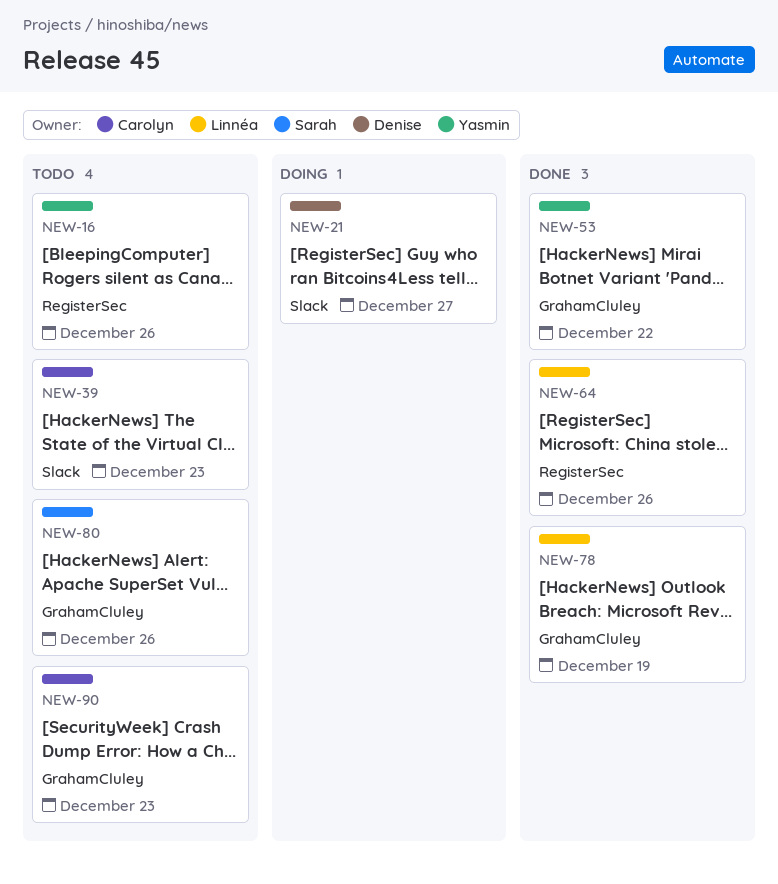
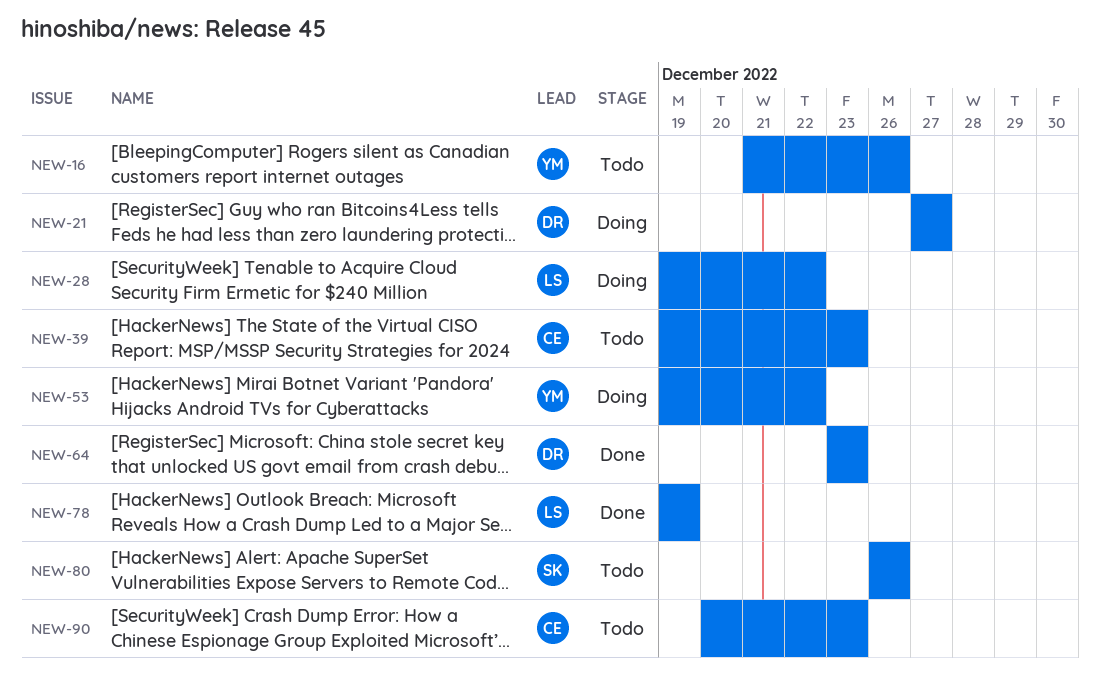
NEW-28: none -> present
NEW-53, status: Done -> Doing
NEW-64, owner: Linnéa -> Denise
NEW-64, due: Dec 26 -> Dec 23

